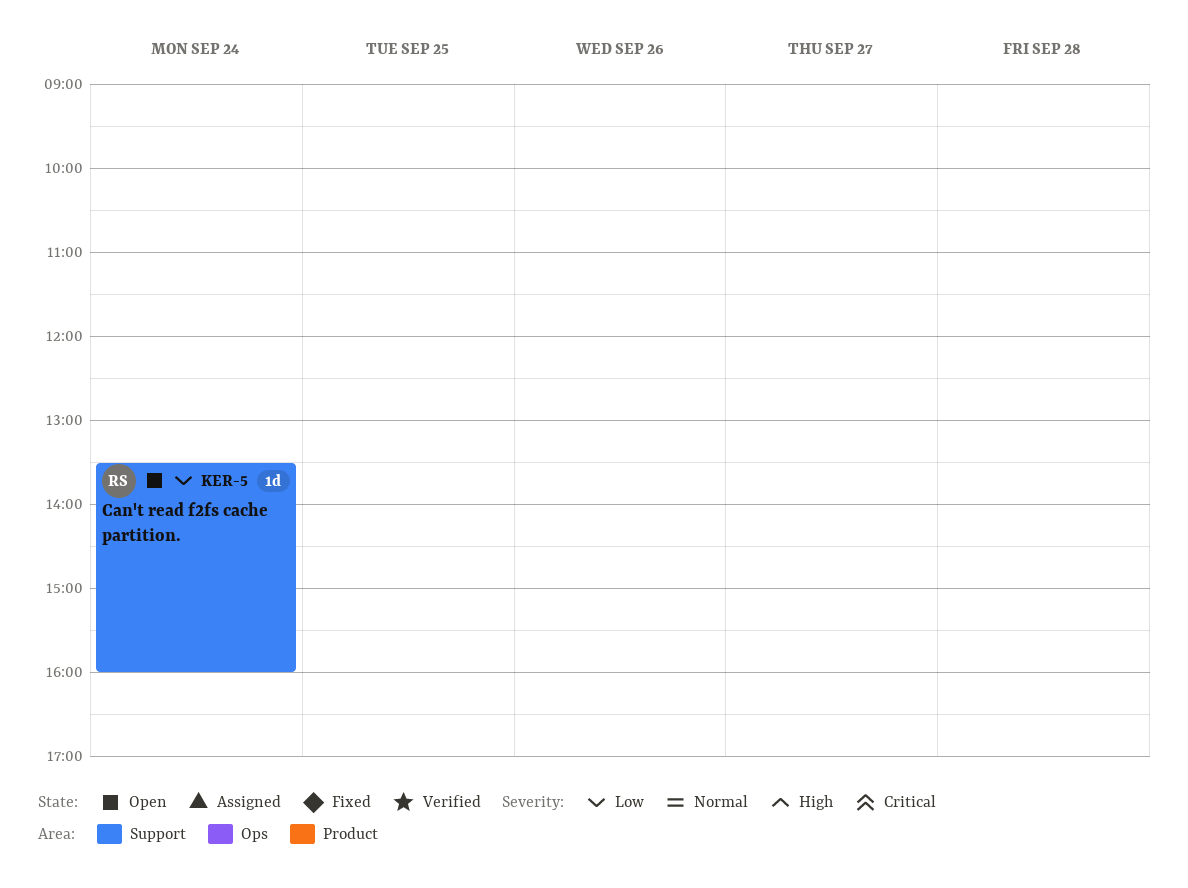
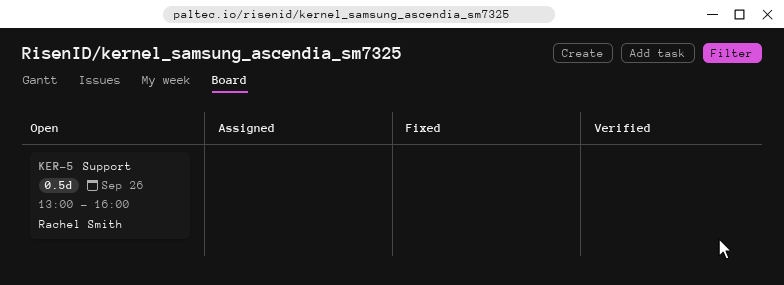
KER-5, estimate: 1d -> 0.5d
KER-5, day: Sep 24 -> Sep 26
KER-5, begins: 13:30 -> 13:00

